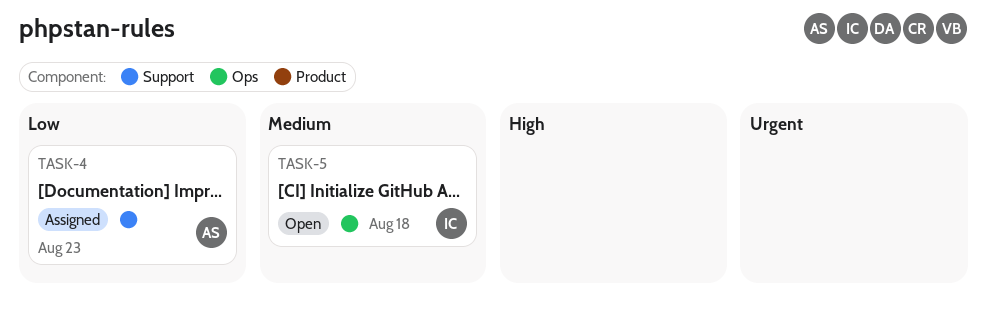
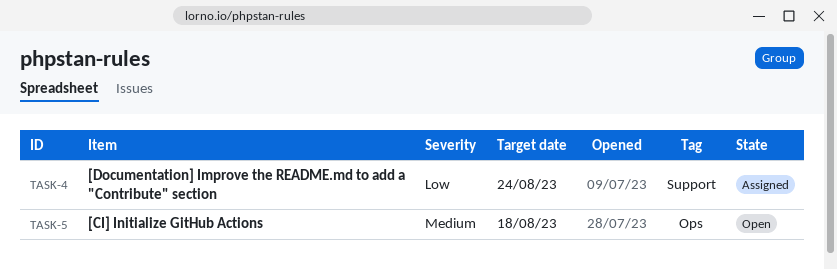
TASK-4, due: Aug 23 -> Aug 24

